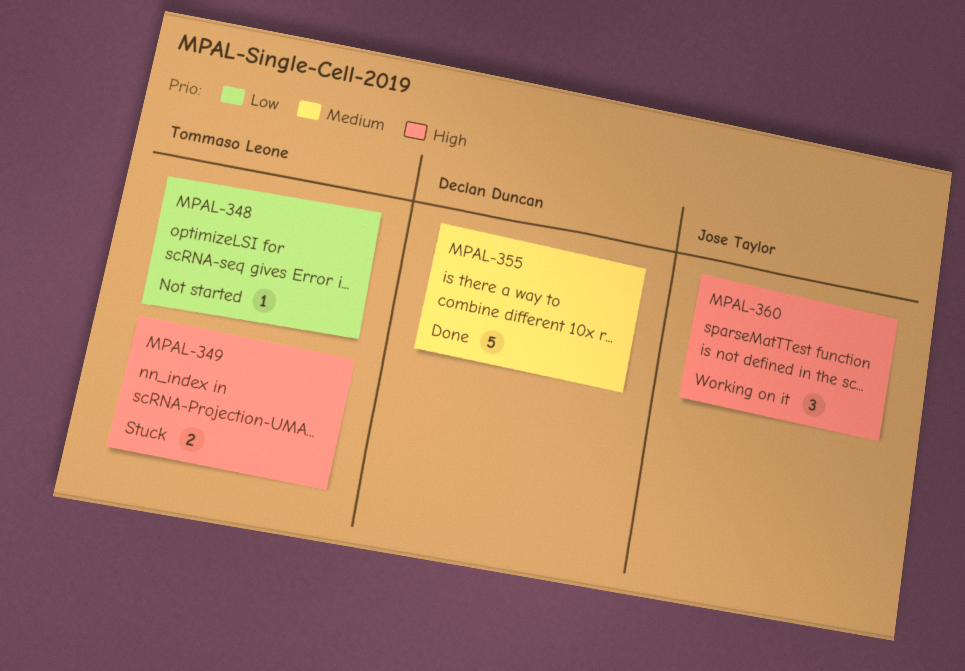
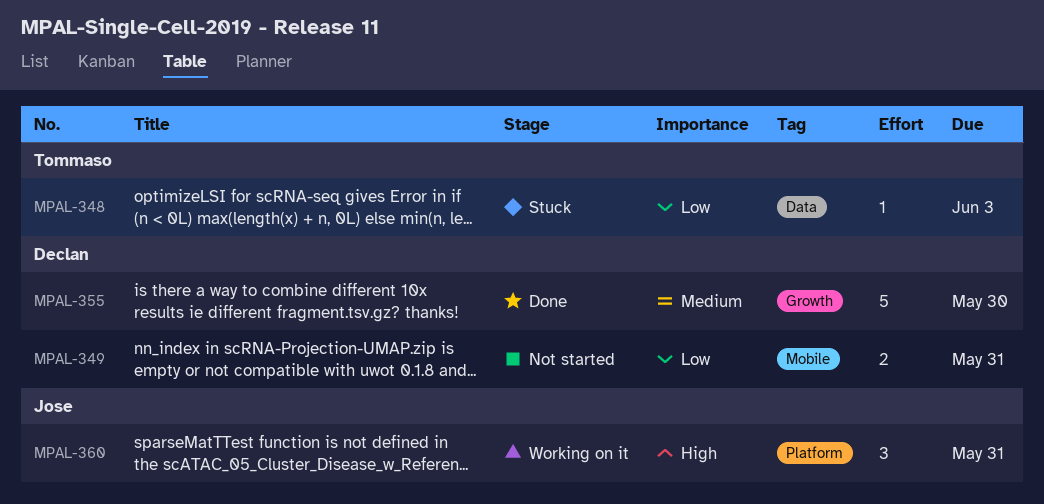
MPAL-348, status: Not started -> Stuck
MPAL-349, status: Stuck -> Not started
MPAL-349, owner: Tommaso Leone -> Declan Duncan
MPAL-349, priority: High -> Low

